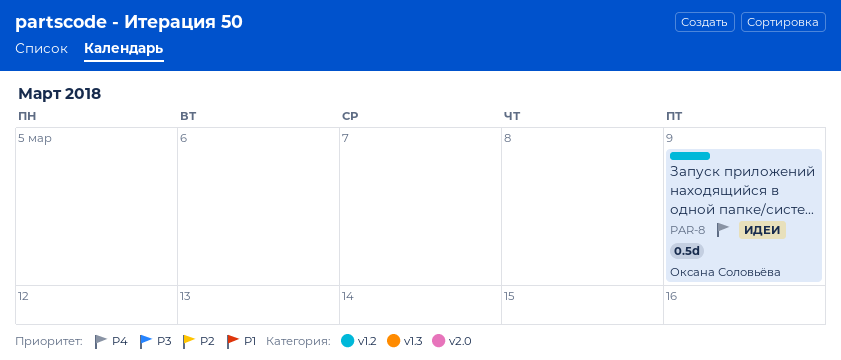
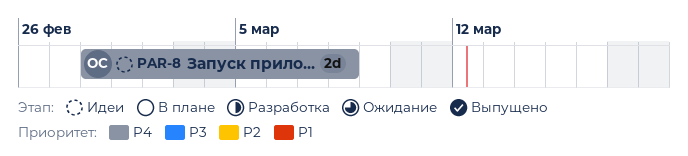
PAR-8, estimate: 0.5d -> 2d
PAR-8, due: Mar 9 -> Mar 8

